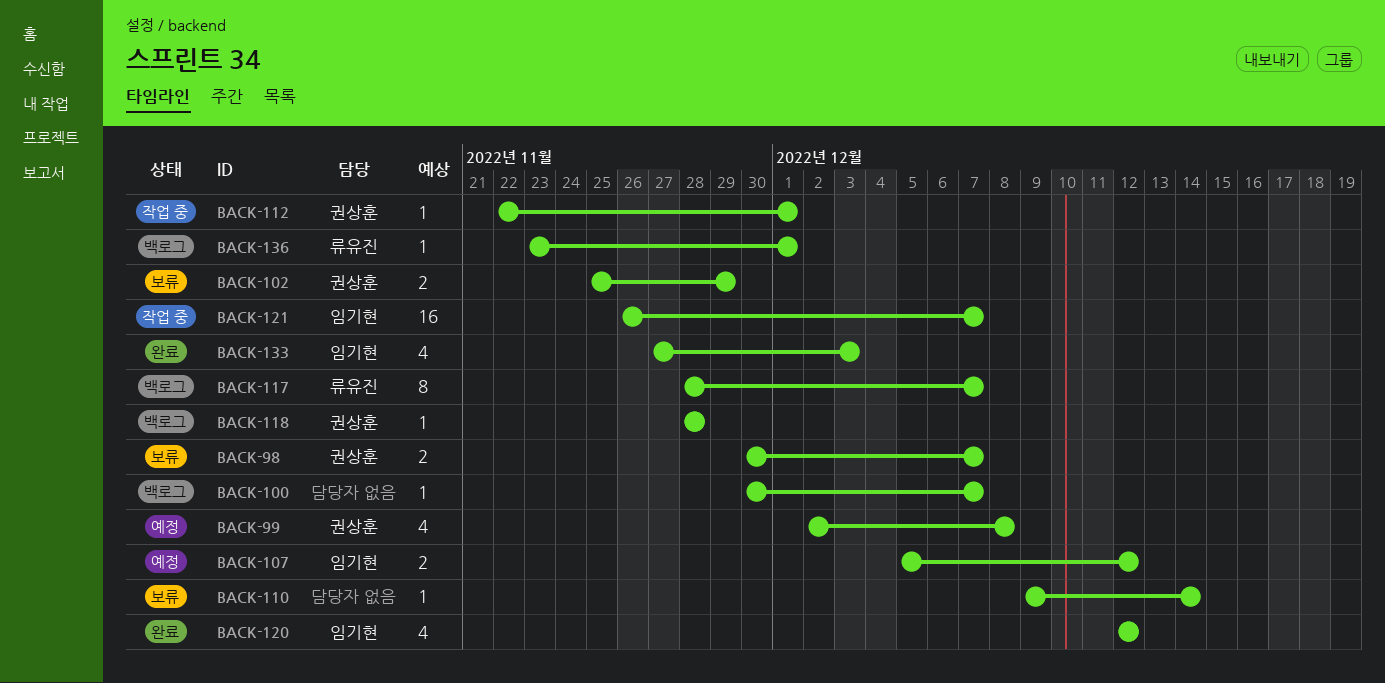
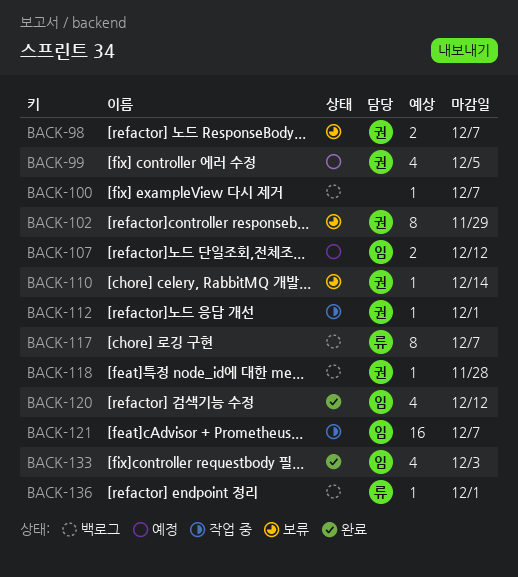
BACK-99, due: Dec 8 -> Dec 5
BACK-102, estimate: 2 -> 8
BACK-110, owner: none -> 권상훈

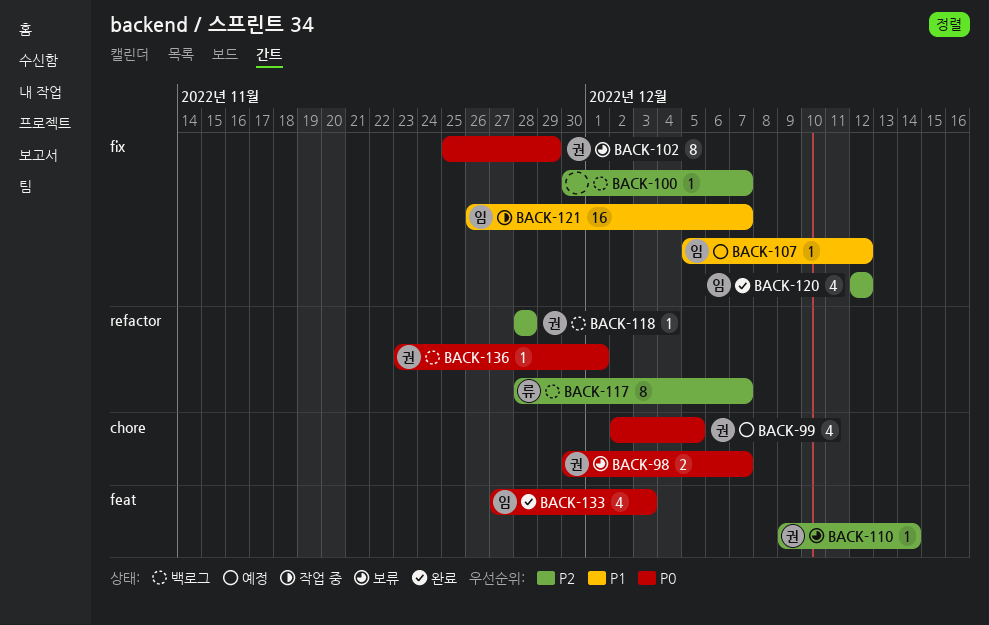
BACK-107, estimate: 2 -> 1
BACK-112: present -> none
BACK-136, owner: 류 -> 권

